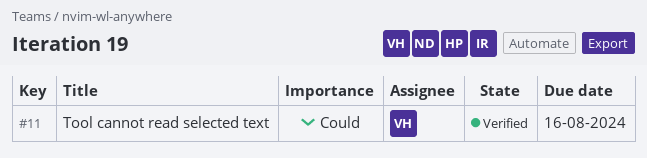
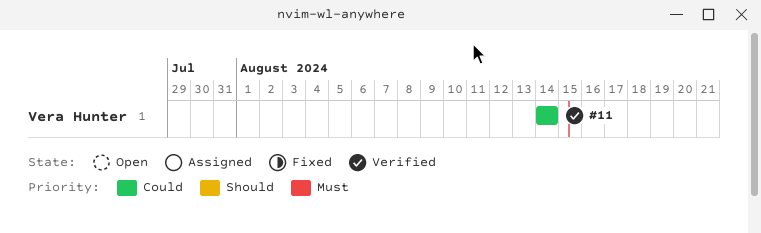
#11, due: Aug 16 -> Aug 14

